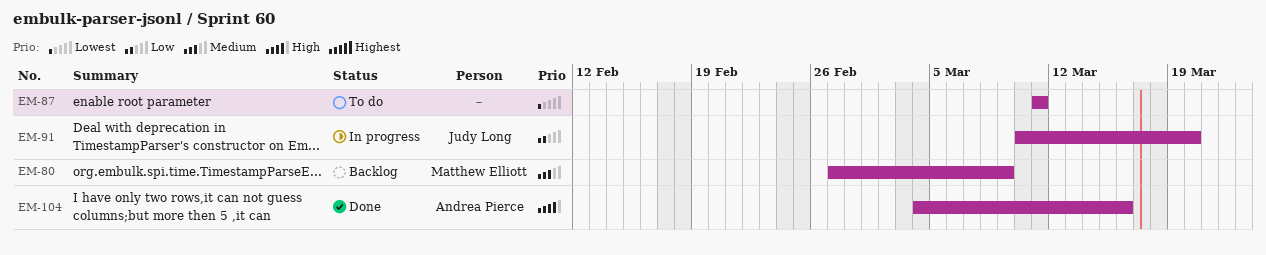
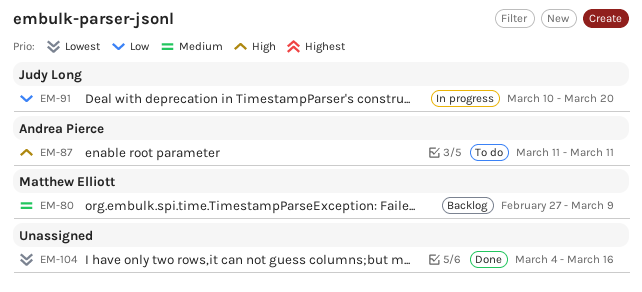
EM-87, owner: none -> Andrea Pierce
EM-87, priority: Lowest -> High
EM-104, owner: Andrea Pierce -> none
EM-104, priority: High -> Lowest

